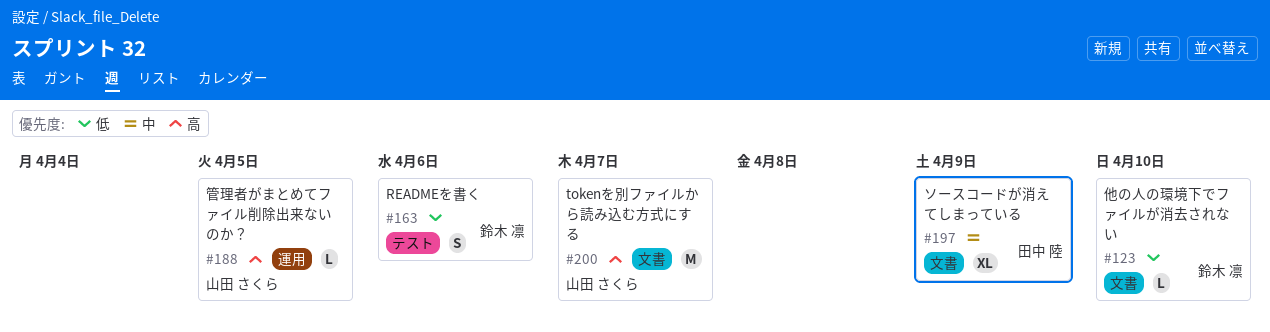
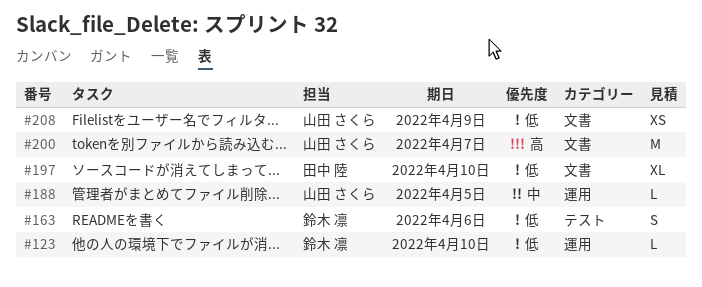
#123, label: 文書 -> 運用
#188, priority: 高 -> 中
#197, priority: 中 -> 低
#197, due: Apr 9 -> Apr 10
#208: none -> present

